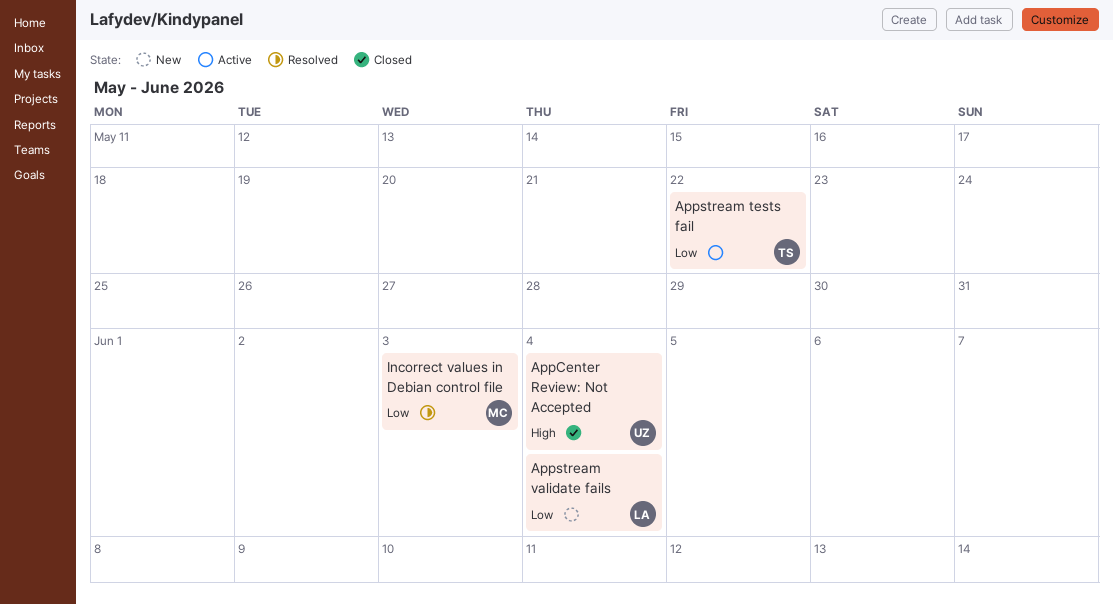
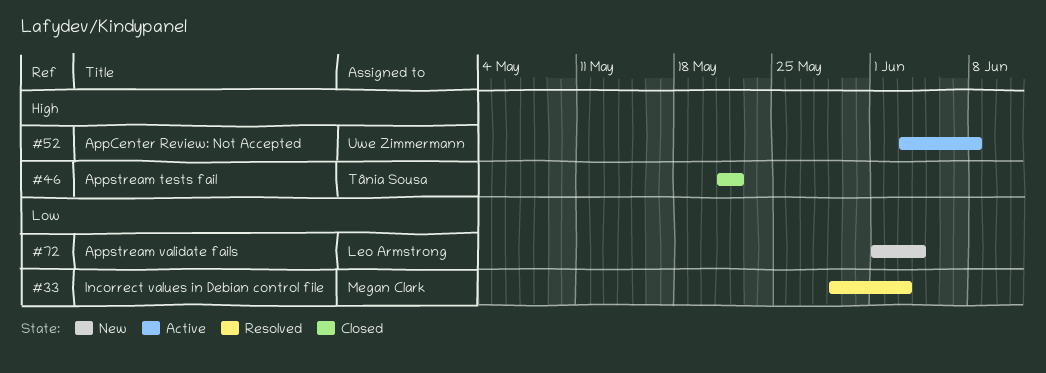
AppCenter Review: Not Accepted, status: Closed -> Active
AppCenter Review: Not Accepted, due: Jun 4 -> Jun 8
Appstream tests fail, status: Active -> Closed
Appstream tests fail, priority: Low -> High

